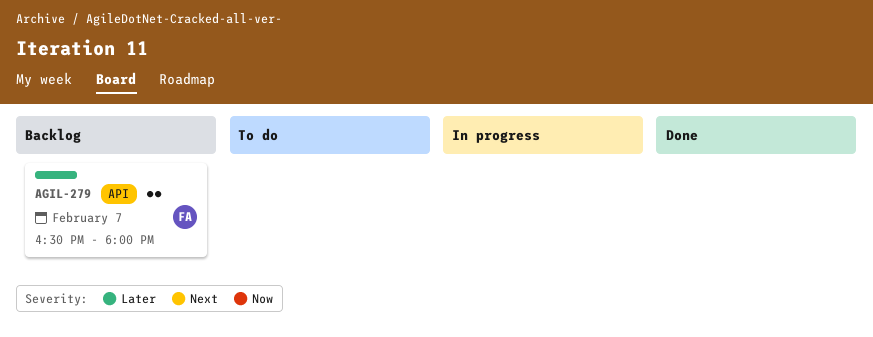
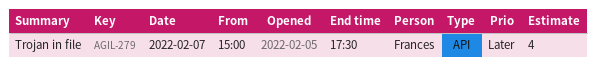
AGIL-279, estimate: 2 -> 4
AGIL-279, begins: 16:30 -> 15:00
AGIL-279, ends: 18:00 -> 17:30

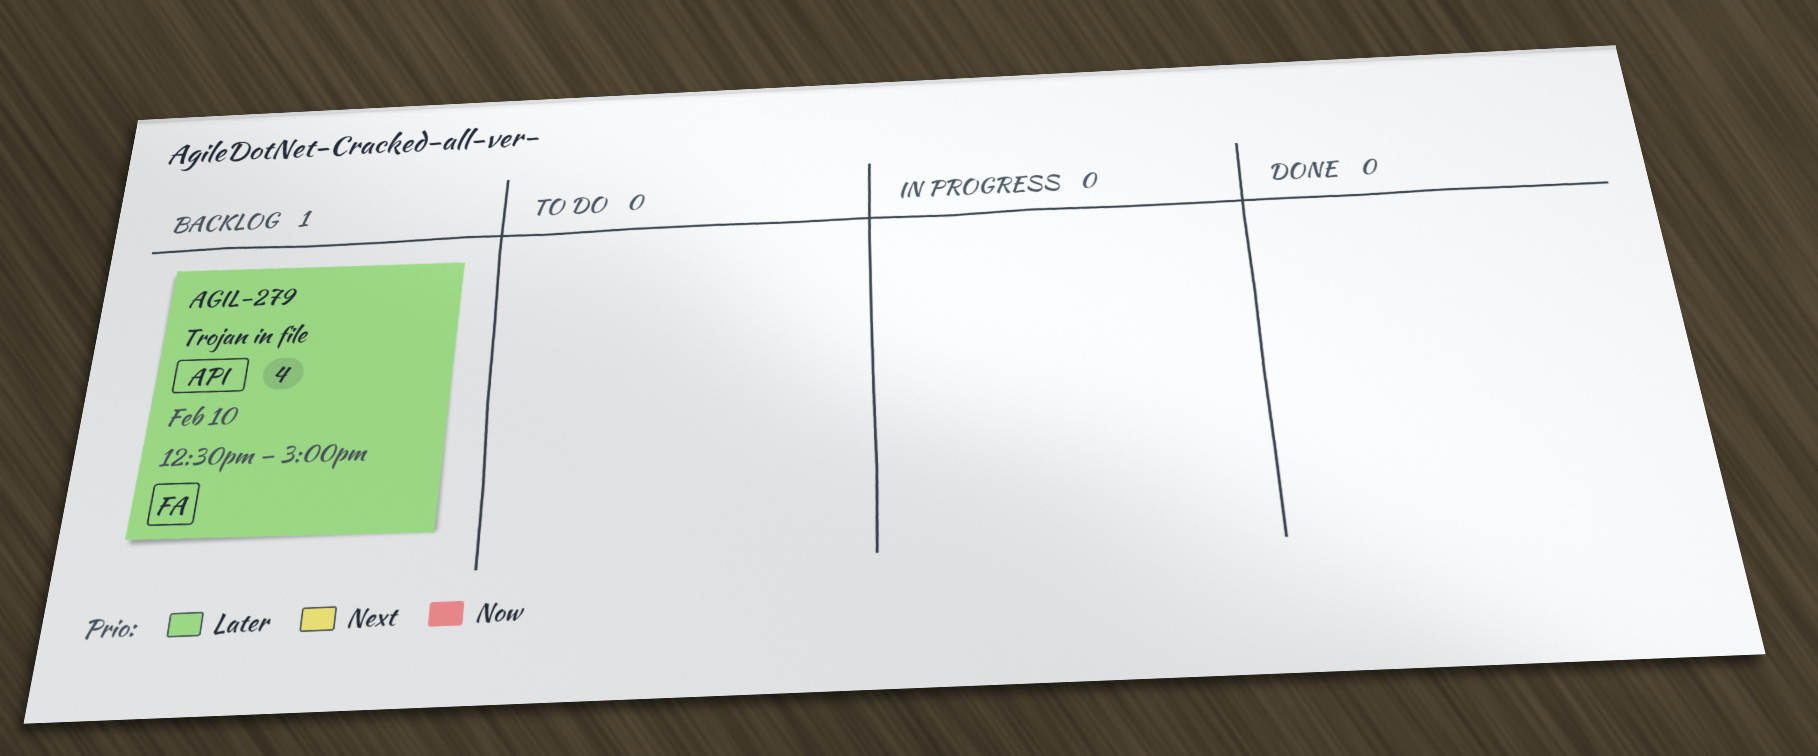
AGIL-279, day: Feb 7 -> Feb 10
AGIL-279, begins: 15:00 -> 12:30
AGIL-279, ends: 17:30 -> 15:00

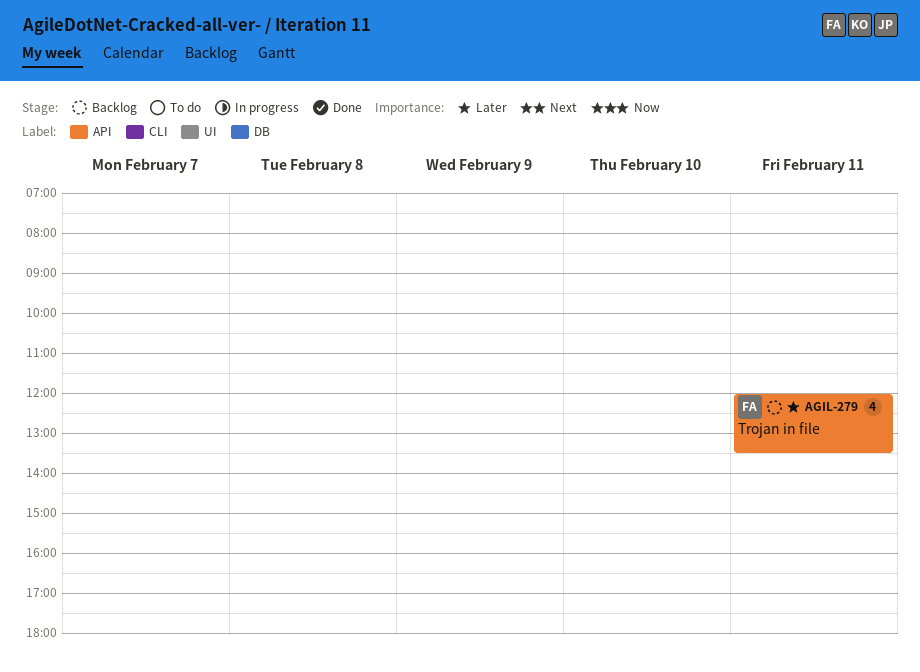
AGIL-279, day: Feb 10 -> Feb 11
AGIL-279, begins: 12:30 -> 12:00
AGIL-279, ends: 15:00 -> 13:30

